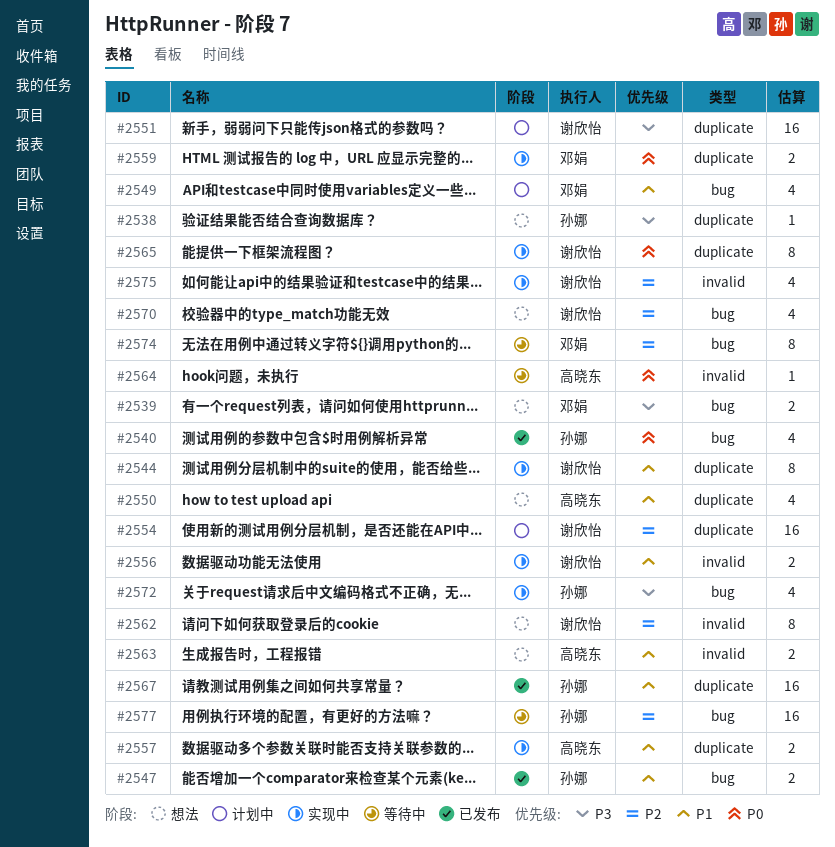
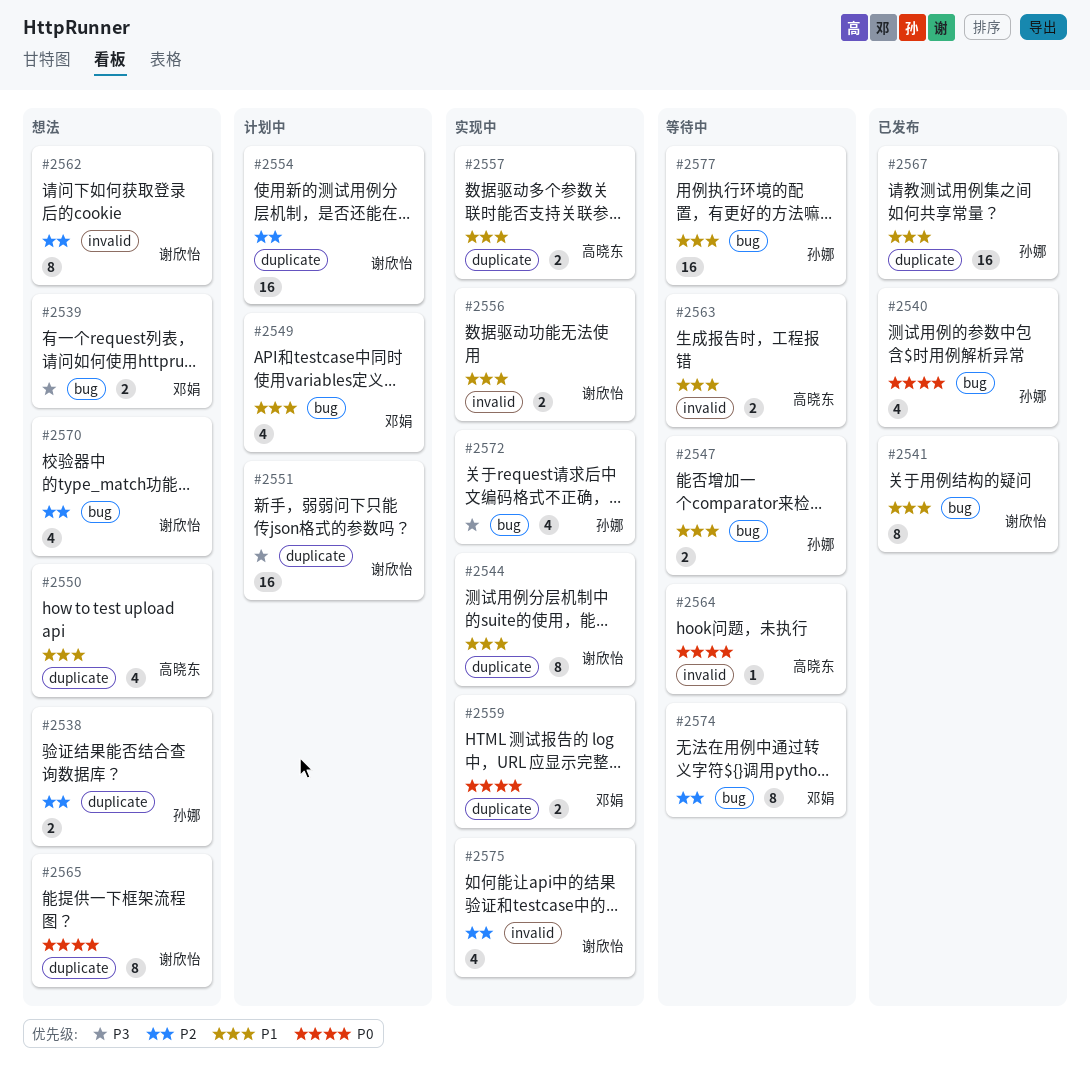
#2538, priority: P3 -> P2
#2538, estimate: 1 -> 2
#2541: none -> present
#2547, status: 已发布 -> 等待中
#2563, status: 想法 -> 等待中
#2565, status: 实现中 -> 想法
#2577, priority: P2 -> P1

